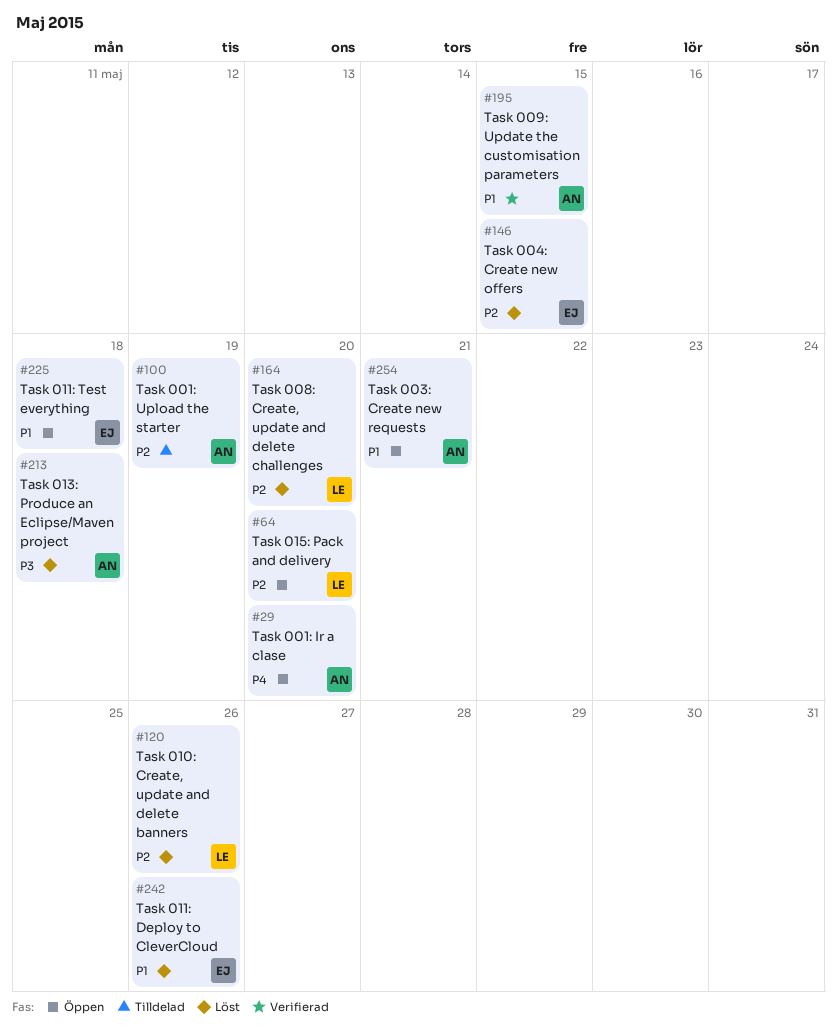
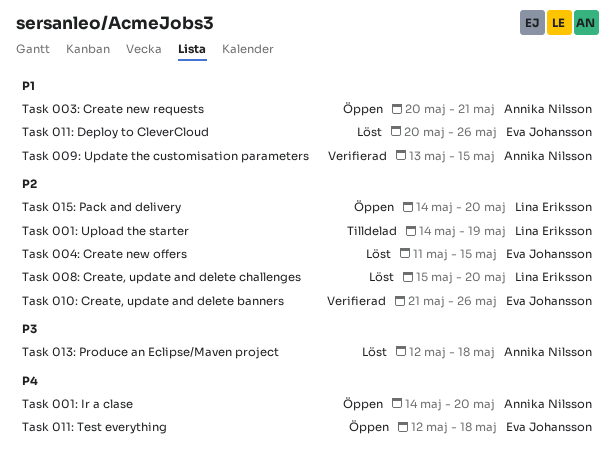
Task 001: Upload the starter, owner: Annika Nilsson -> Lina Eriksson
Task 010: Create, update and delete banners, status: Löst -> Verifierad
Task 010: Create, update and delete banners, owner: Lina Eriksson -> Eva Johansson
Task 011: Test everything, priority: P1 -> P4

